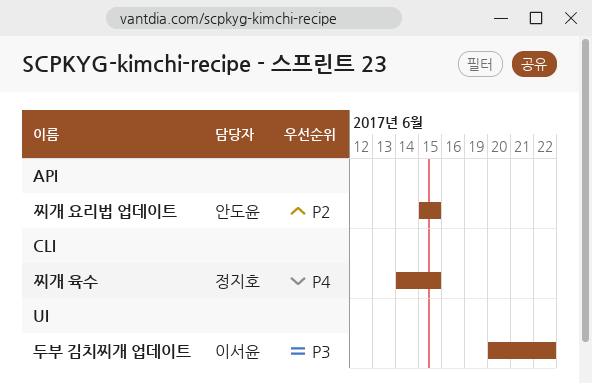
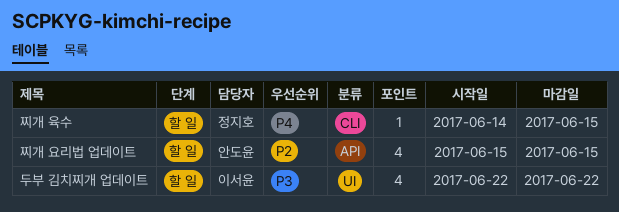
두부 김치찌개 업데이트, start: Jun 20 -> Jun 22

